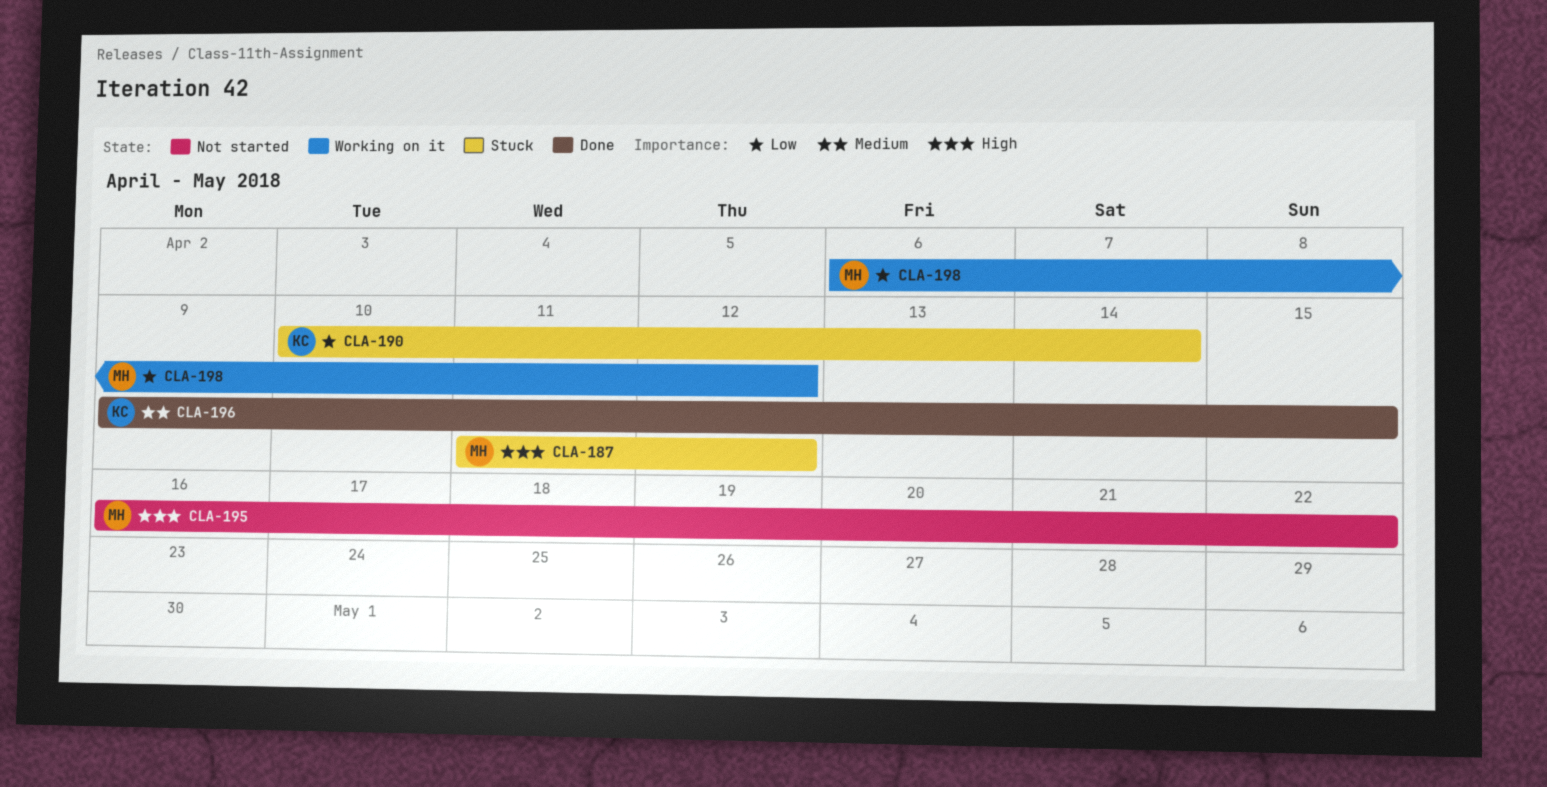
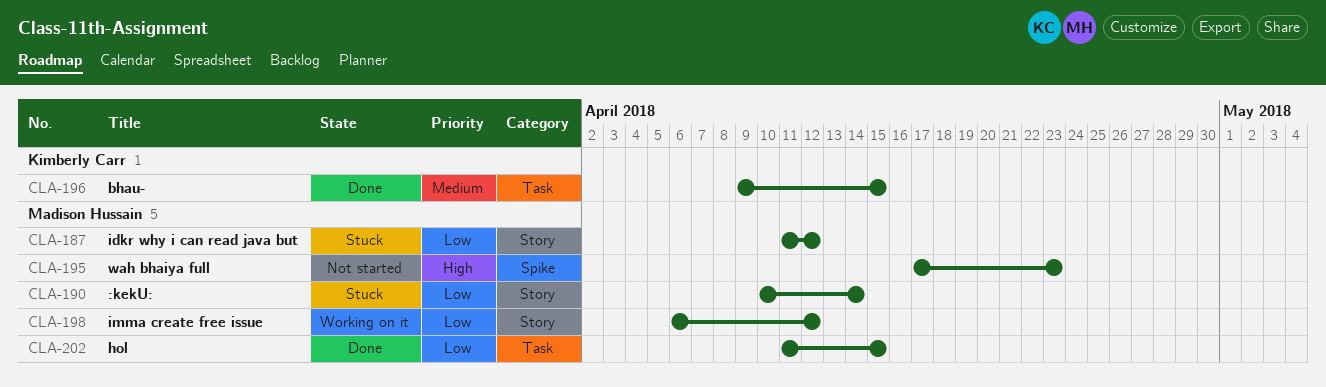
CLA-187, priority: High -> Low
CLA-190, owner: Kimberly Carr -> Madison Hussain
CLA-195, start: Apr 16 -> Apr 17
CLA-195, due: Apr 22 -> Apr 23
CLA-202: none -> present

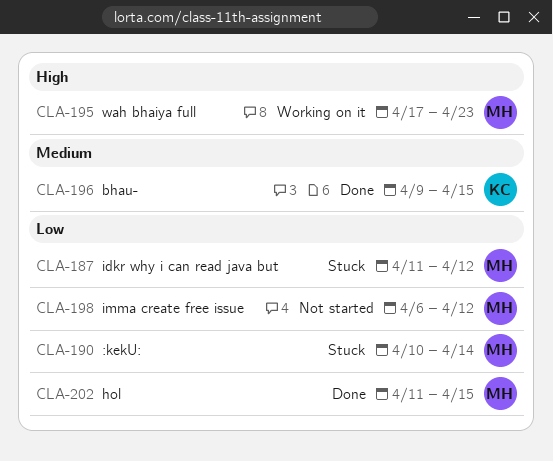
CLA-195, status: Not started -> Working on it
CLA-198, status: Working on it -> Not started

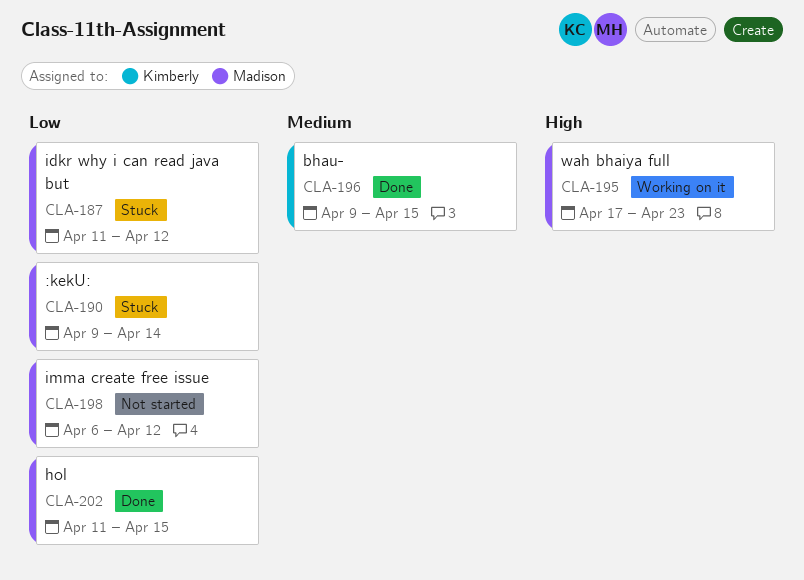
CLA-190, start: Apr 10 -> Apr 9

